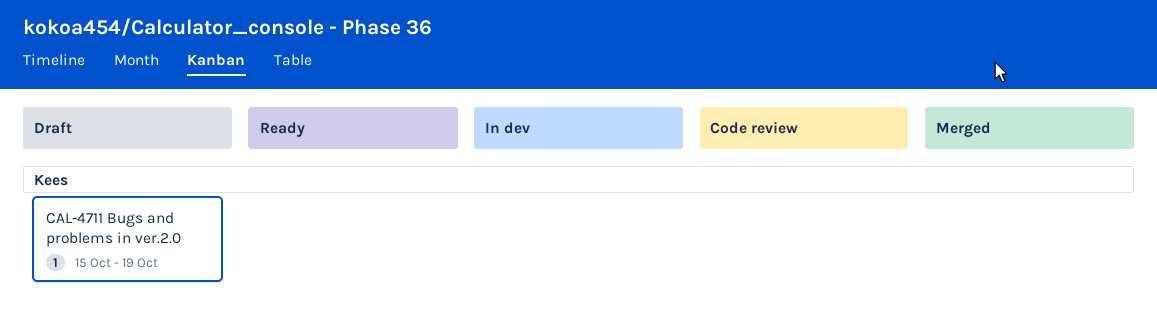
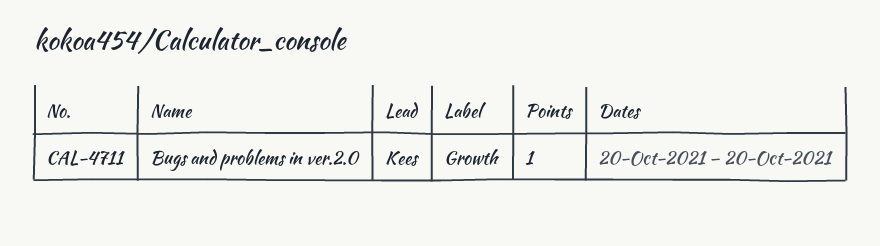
CAL-4711, start: Oct 15 -> Oct 20
CAL-4711, due: Oct 19 -> Oct 20

